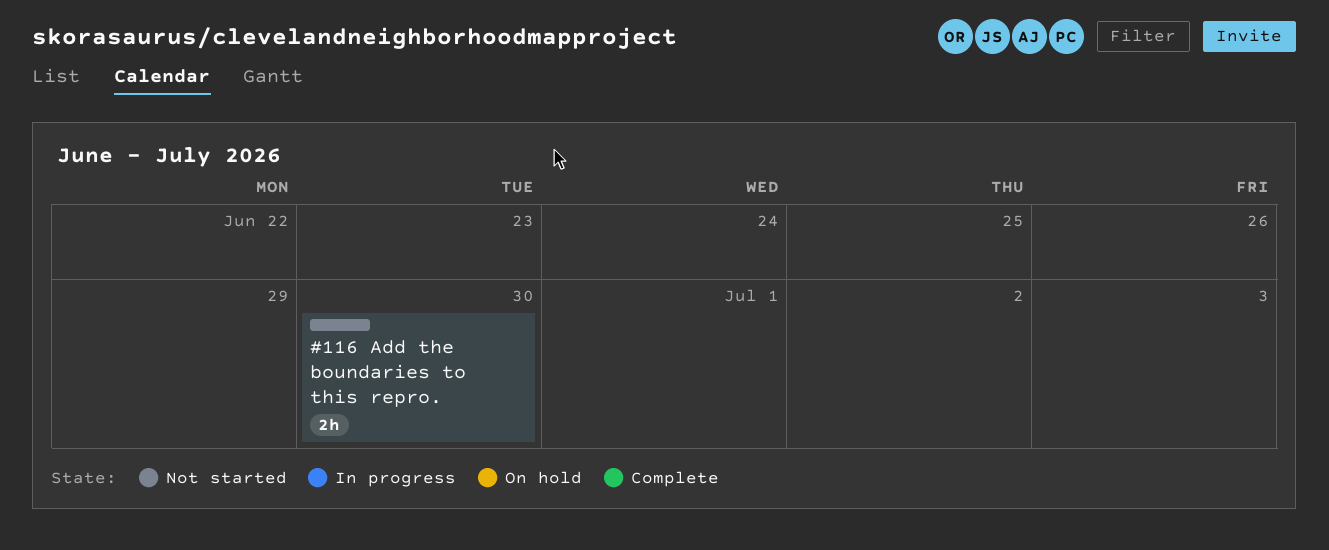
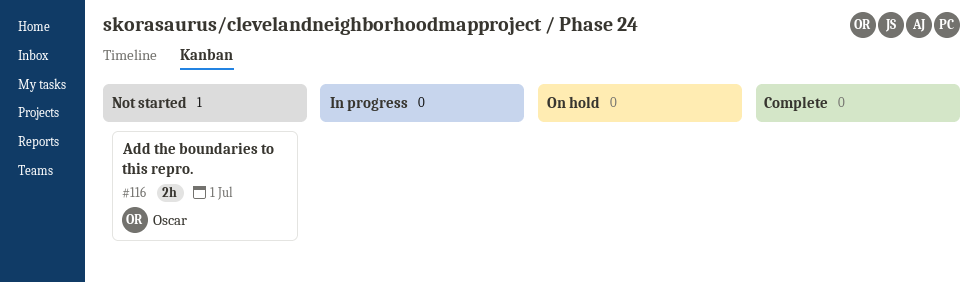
#116, due: Jun 30 -> Jul 1

